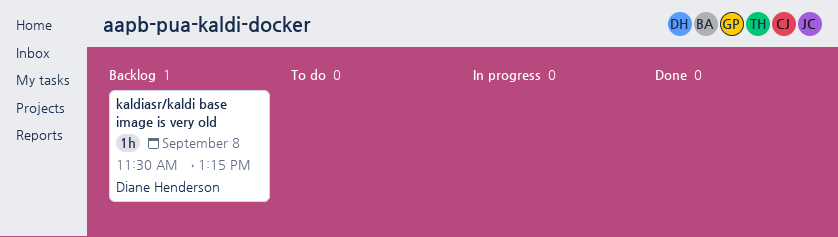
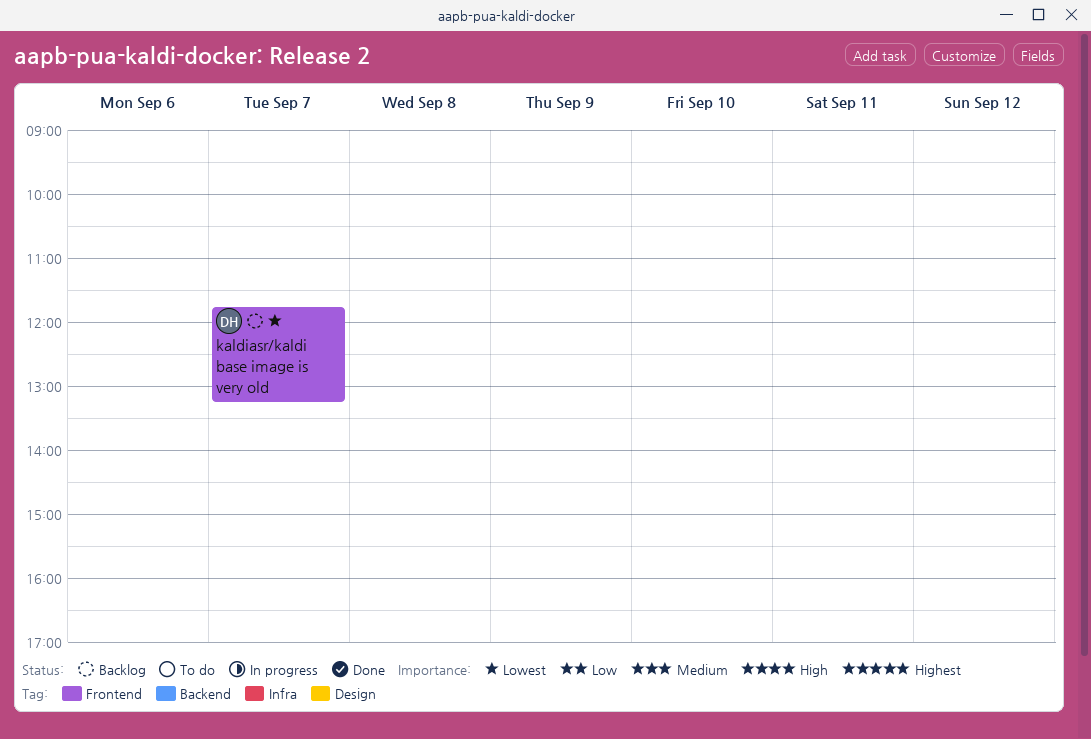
kaldiasr/kaldi base image is very old, day: Sep 8 -> Sep 7
kaldiasr/kaldi base image is very old, begins: 11:30 -> 11:45

